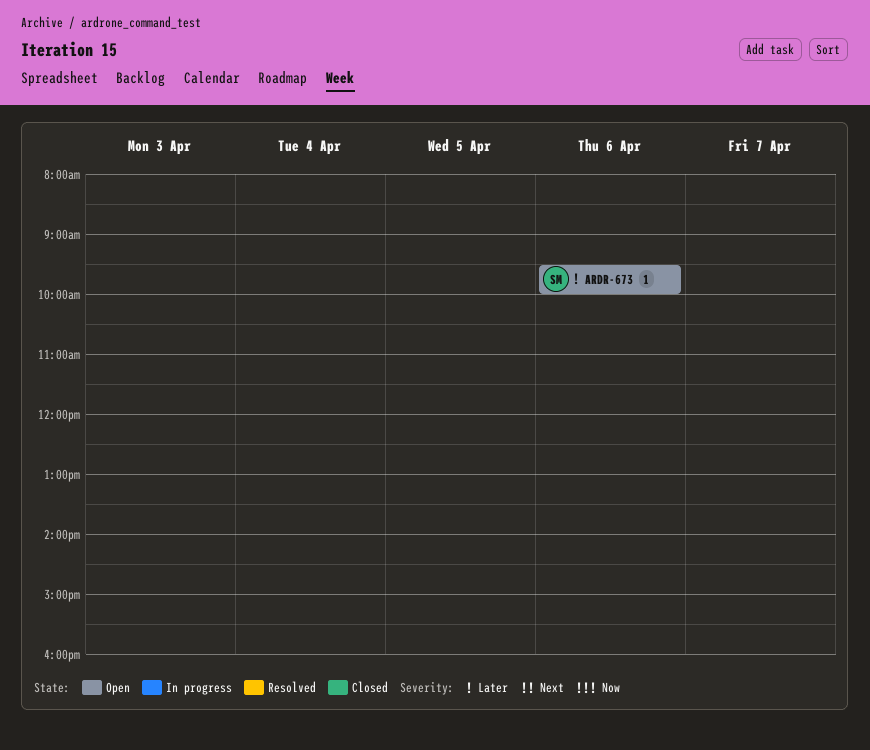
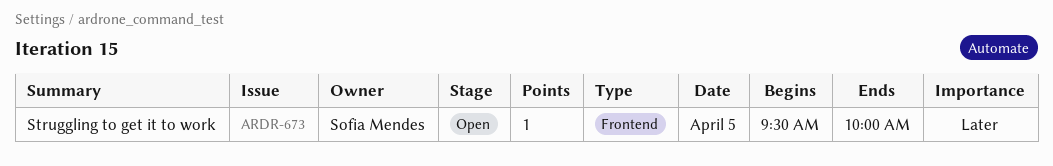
ARDR-673, day: Apr 6 -> Apr 5

